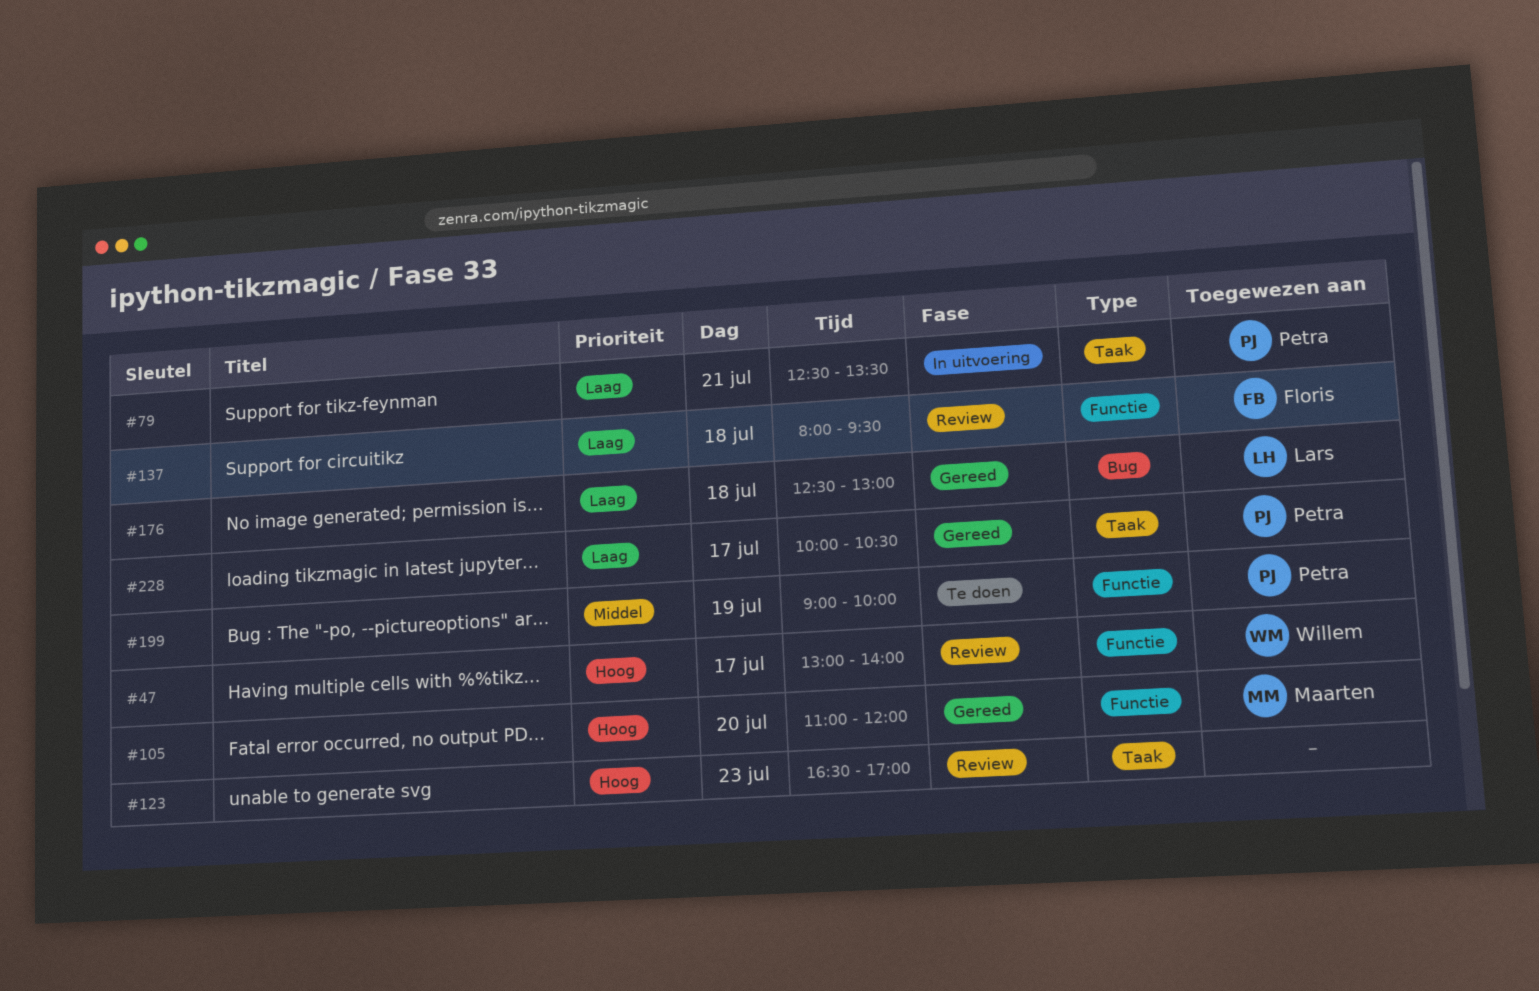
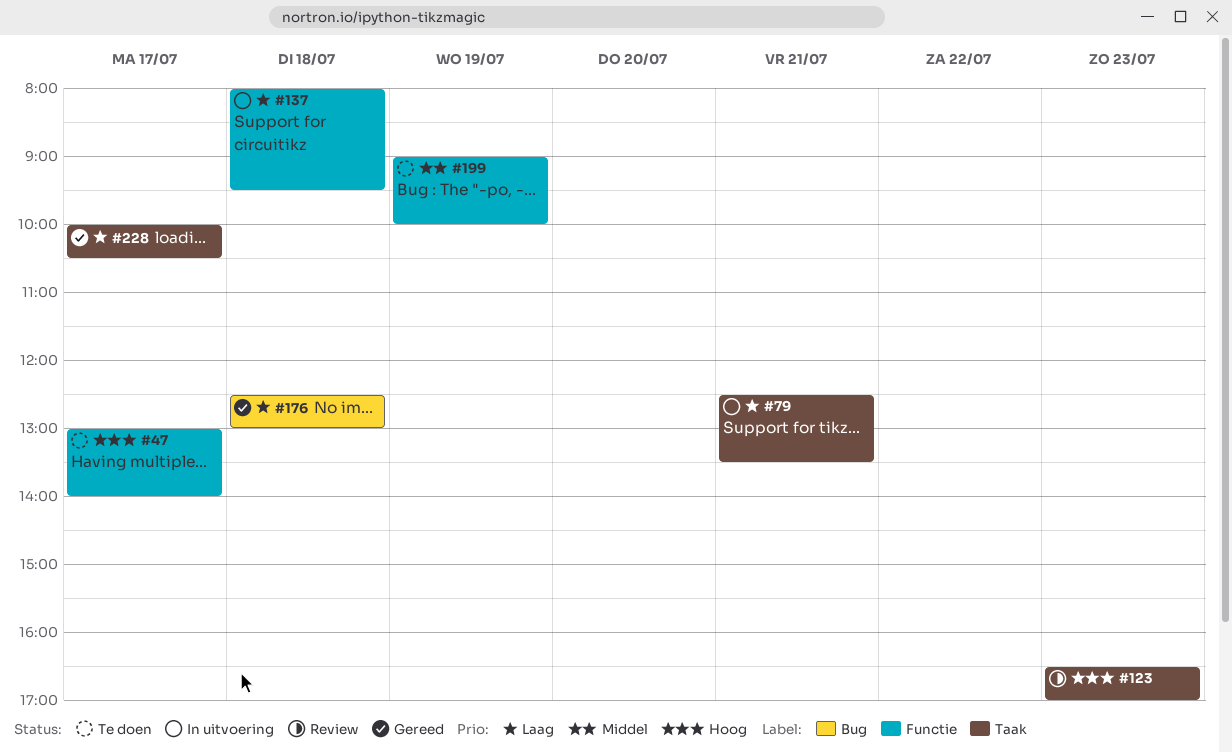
#47, status: Review -> Te doen
#105: present -> none
#137, status: Review -> In uitvoering

